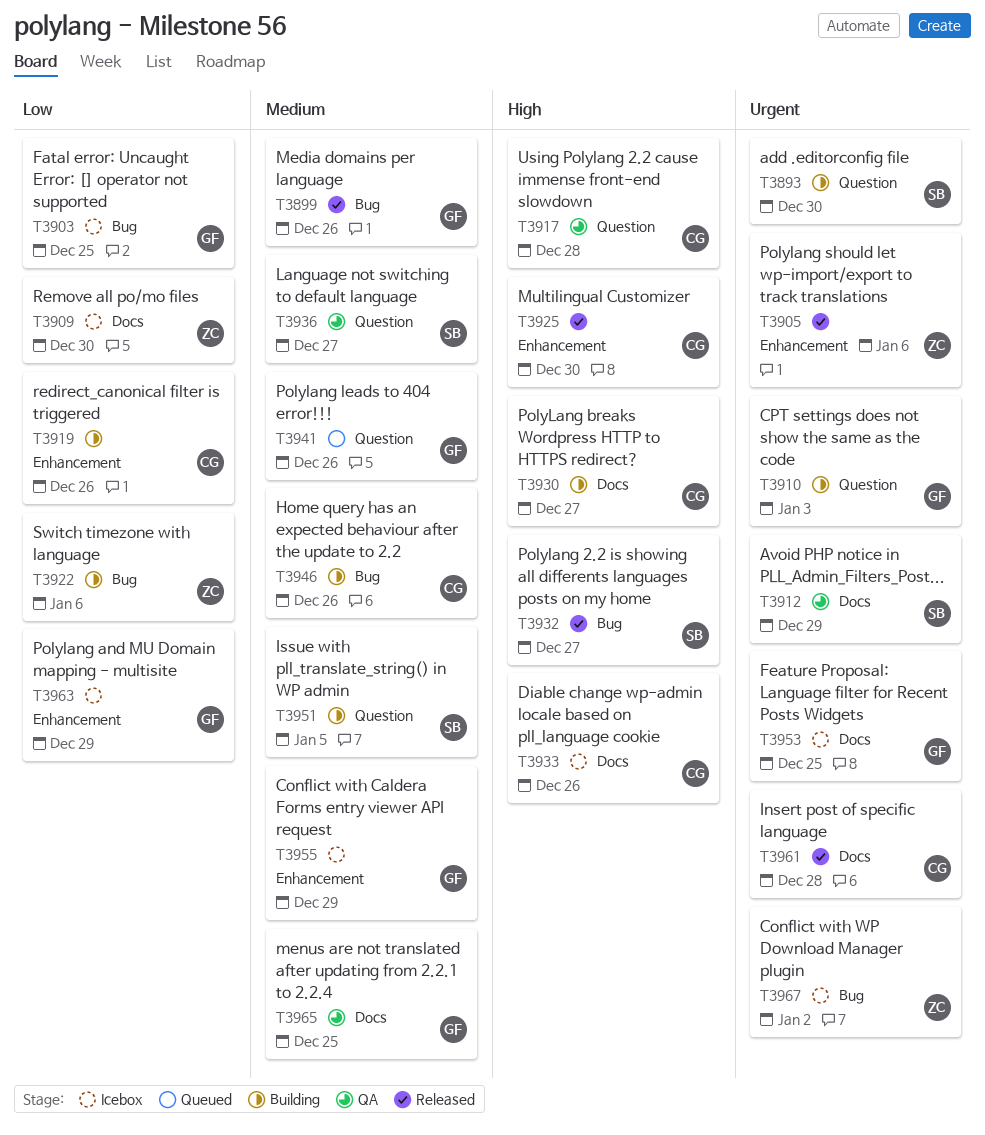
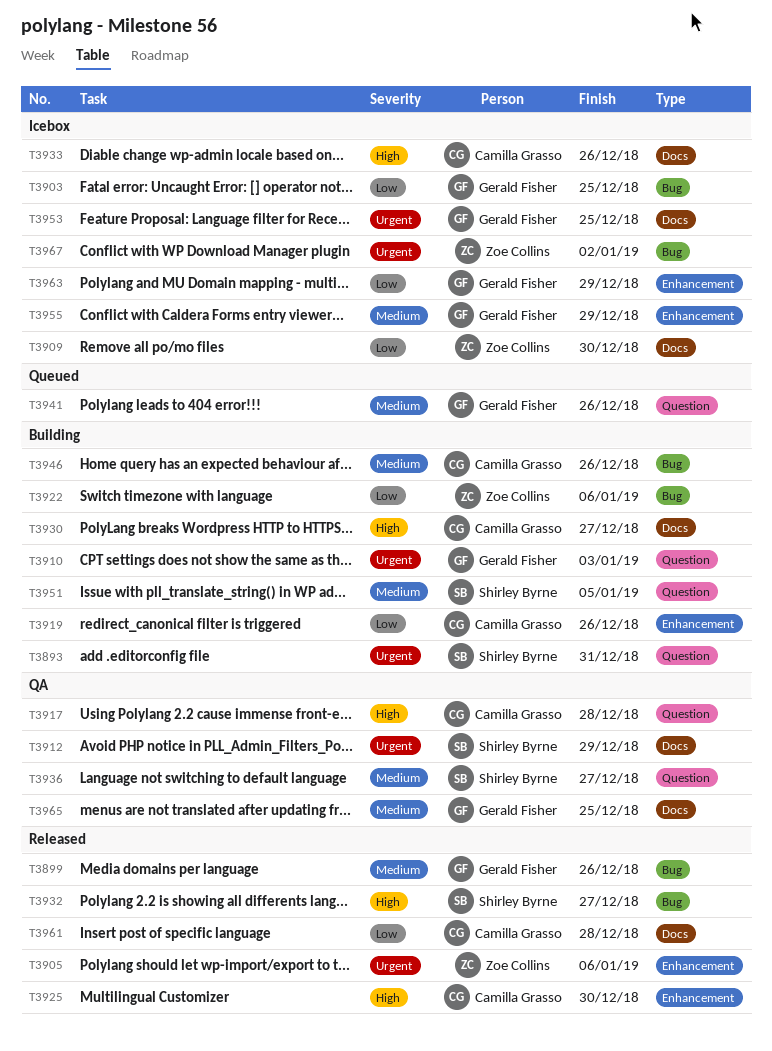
T3893, due: Dec 30 -> Dec 31
T3961, priority: Urgent -> Low

